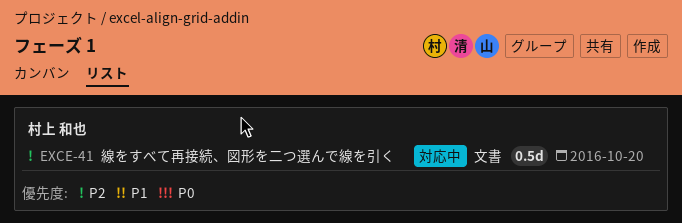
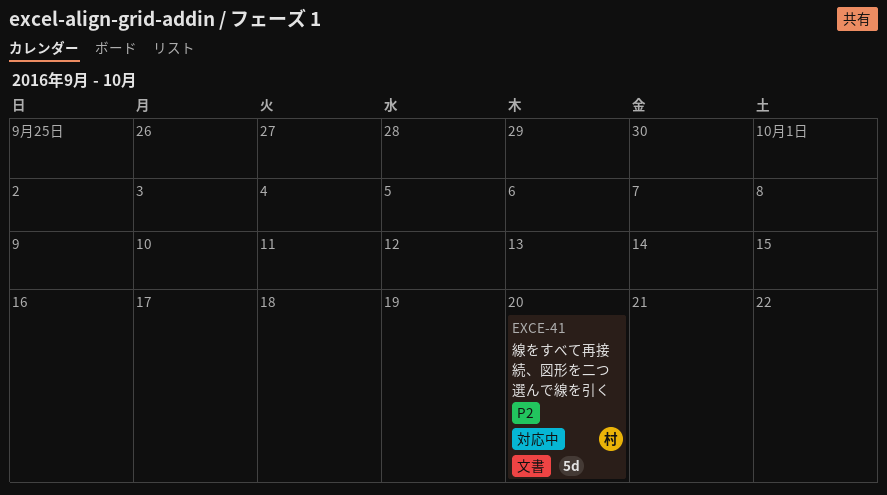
EXCE-41, estimate: 0.5d -> 5d

